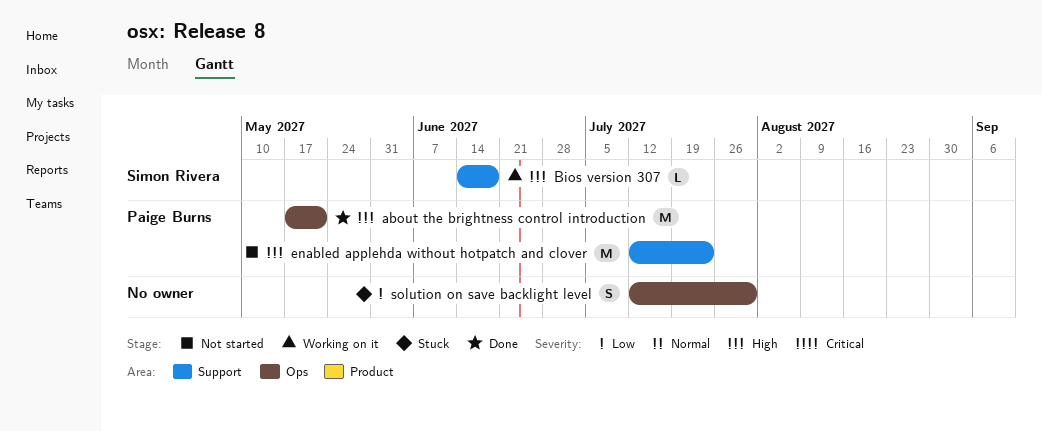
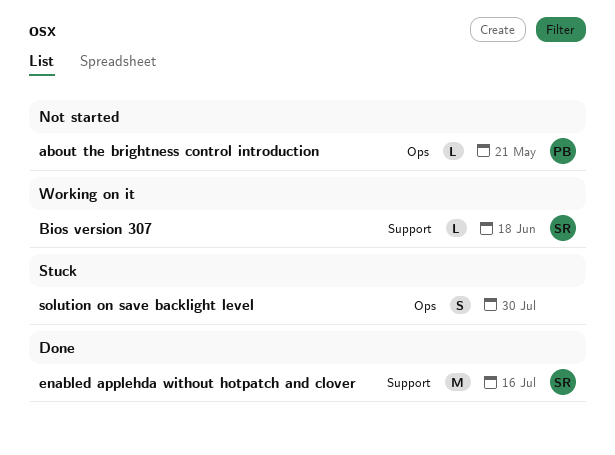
about the brightness control introduction, status: Done -> Not started
about the brightness control introduction, estimate: M -> L
enabled applehda without hotpatch and clover, status: Not started -> Done
enabled applehda without hotpatch and clover, owner: Paige Burns -> Simon Rivera
enabled applehda without hotpatch and clover, due: Jul 23 -> Jul 16

